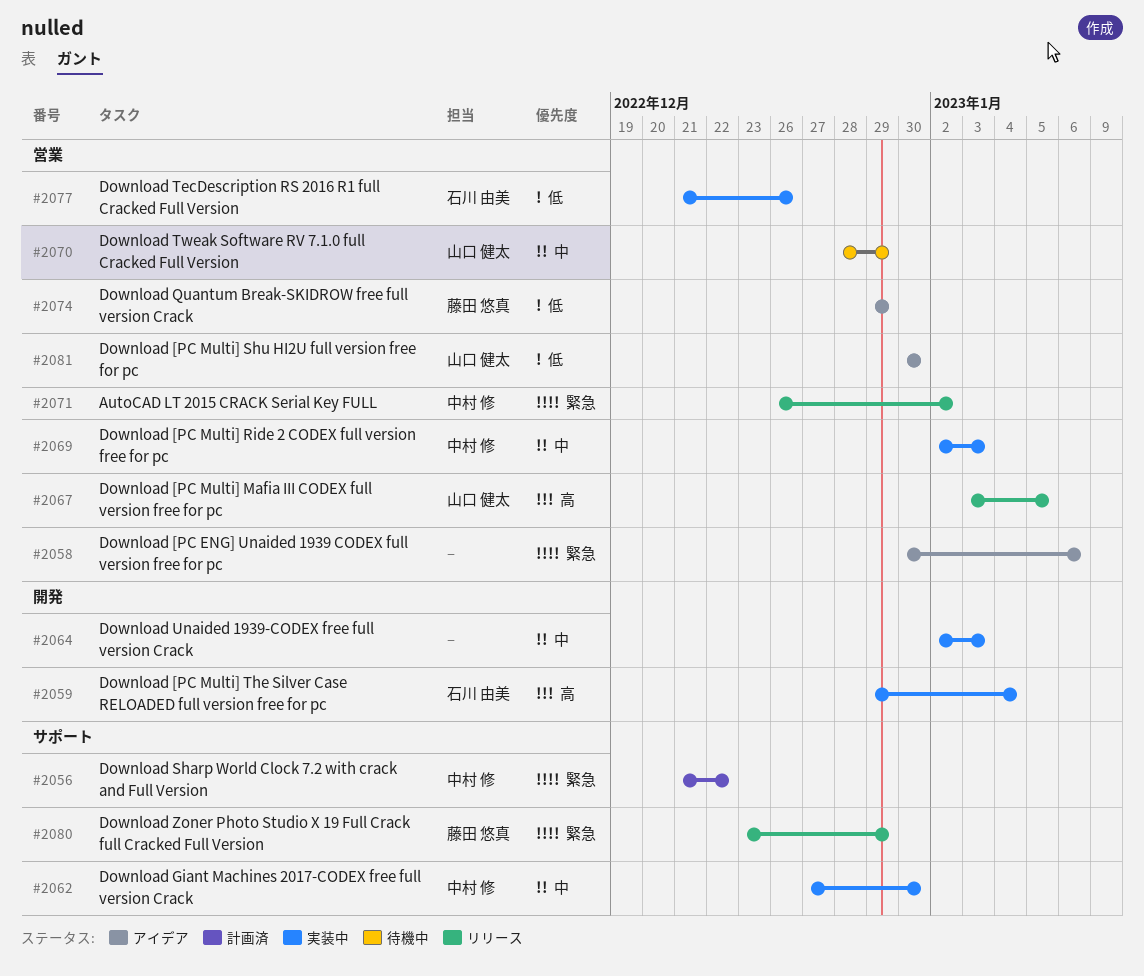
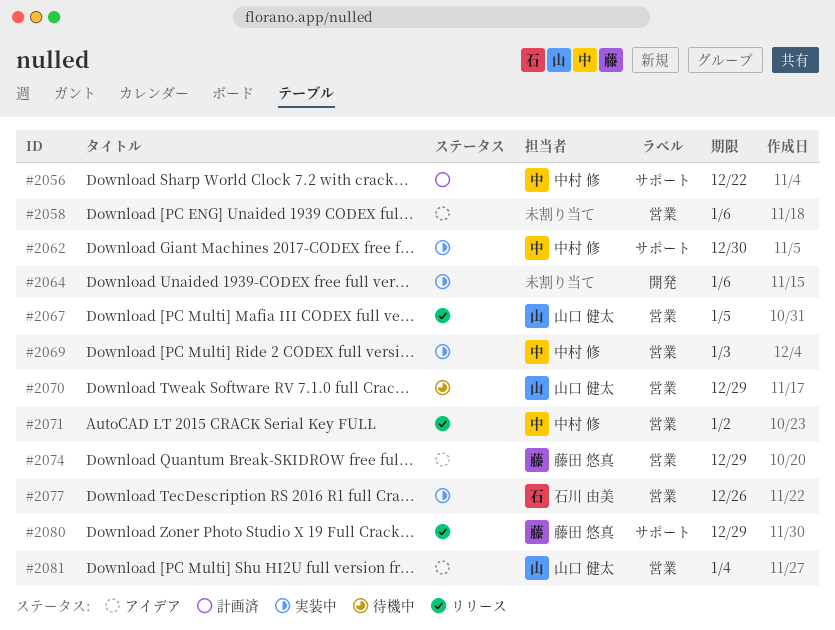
#2059: present -> none
#2064, due: Jan 3 -> Jan 6
#2081, due: Dec 30 -> Jan 4

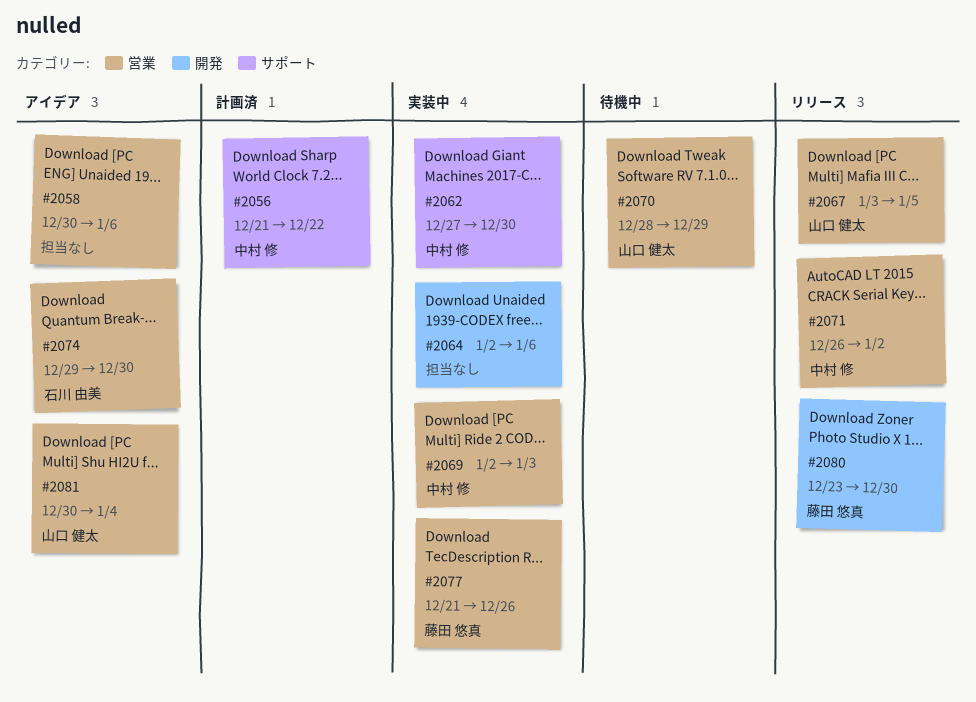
#2074, owner: 藤田 悠真 -> 石川 由美
#2074, due: Dec 29 -> Dec 30
#2077, owner: 石川 由美 -> 藤田 悠真
#2080, label: サポート -> 開発
#2080, due: Dec 29 -> Dec 30

